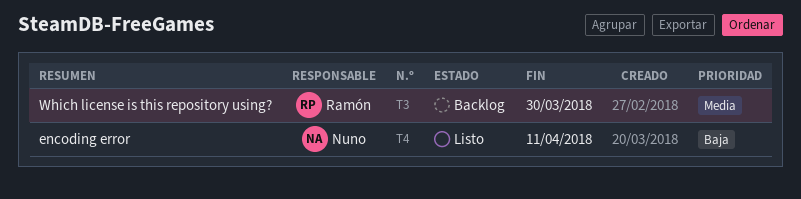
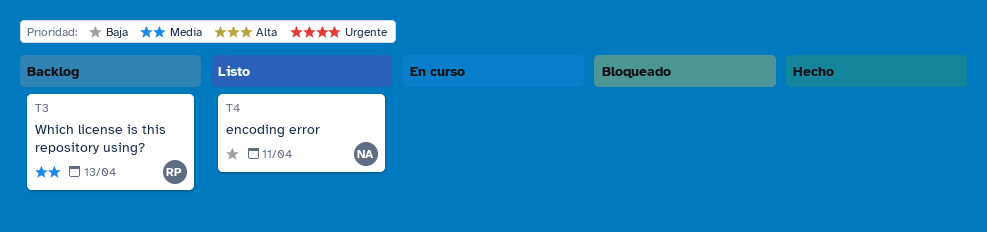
T3, due: Mar 30 -> Apr 13

